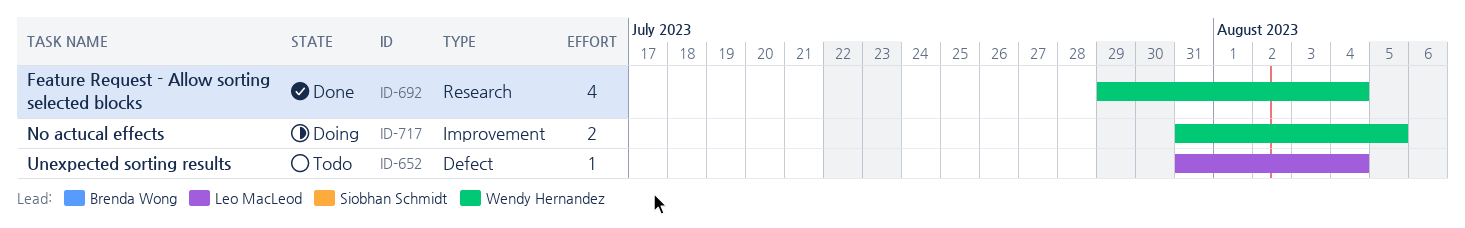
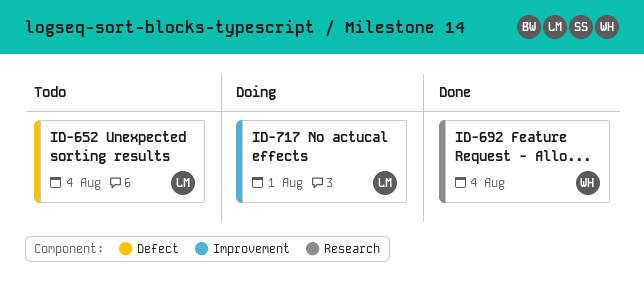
ID-717, owner: Wendy Hernandez -> Leo MacLeod
ID-717, due: Aug 5 -> Aug 1

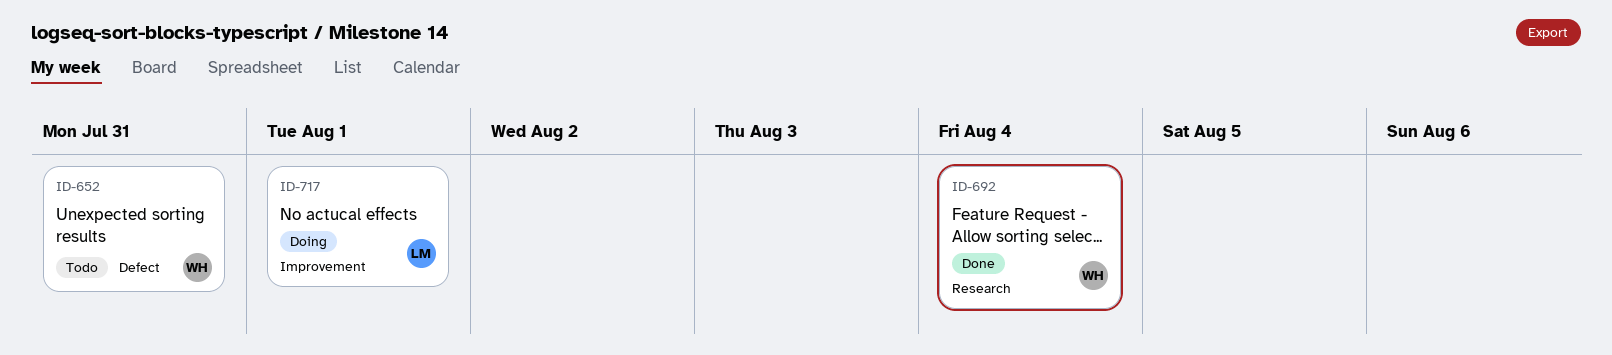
ID-652, owner: LM -> WH
ID-652, due: Aug 4 -> Jul 31

